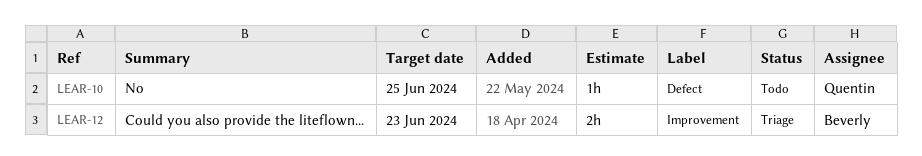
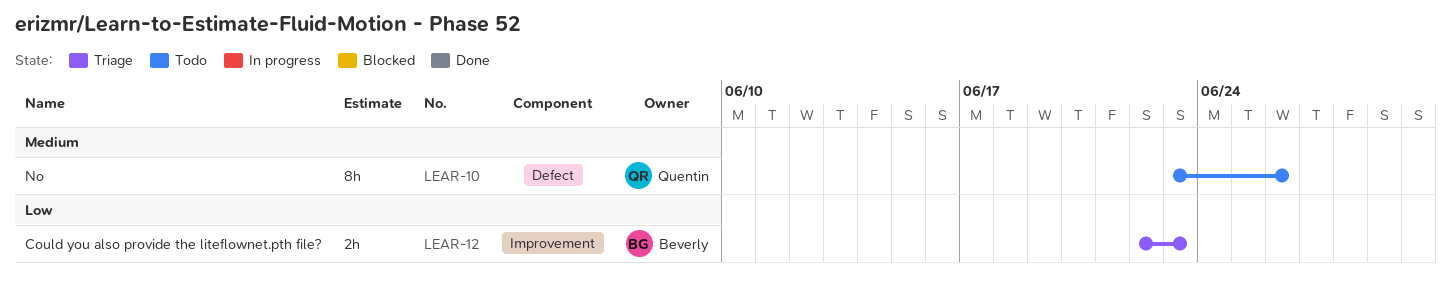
LEAR-10, estimate: 1h -> 8h
LEAR-10, due: Jun 25 -> Jun 26

